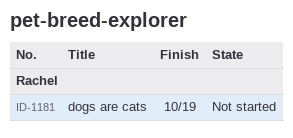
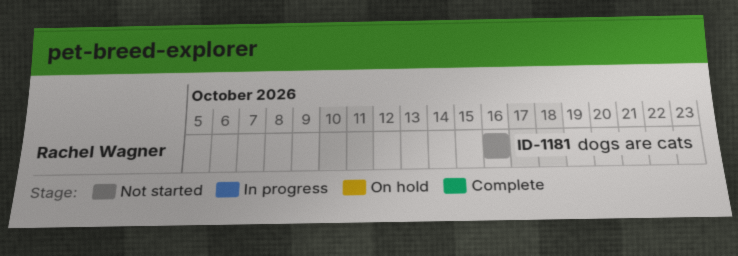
ID-1181, due: Oct 19 -> Oct 16

